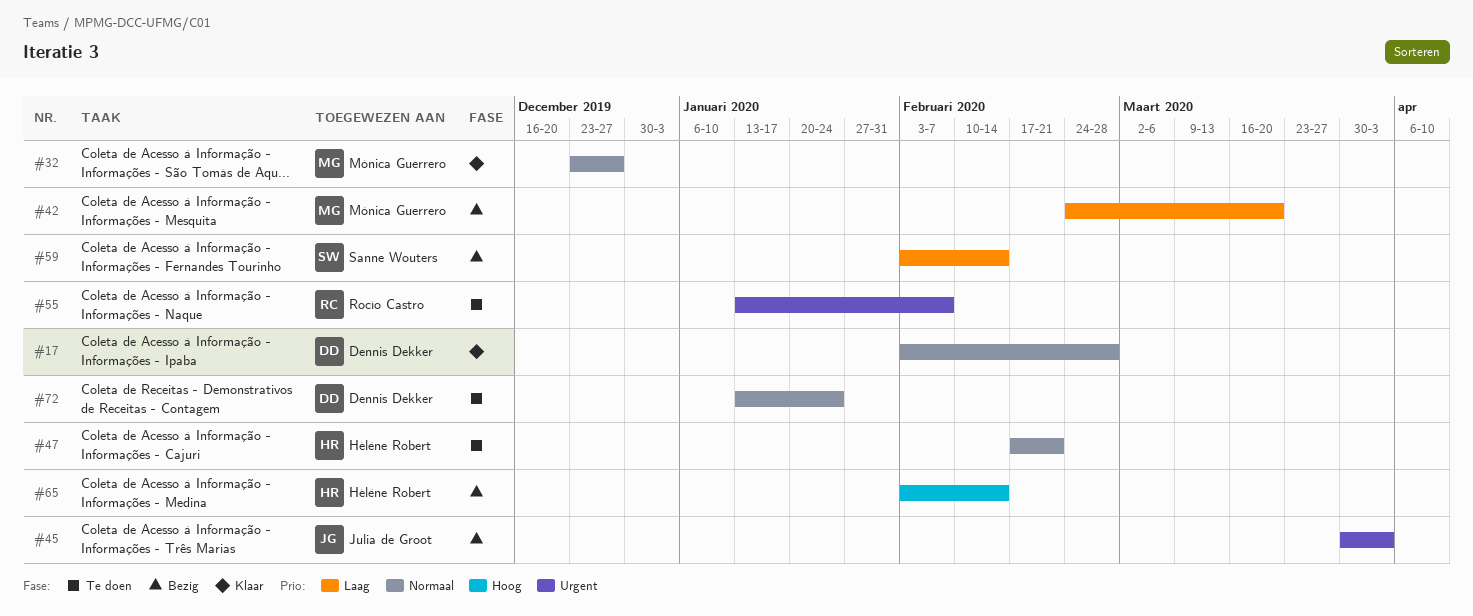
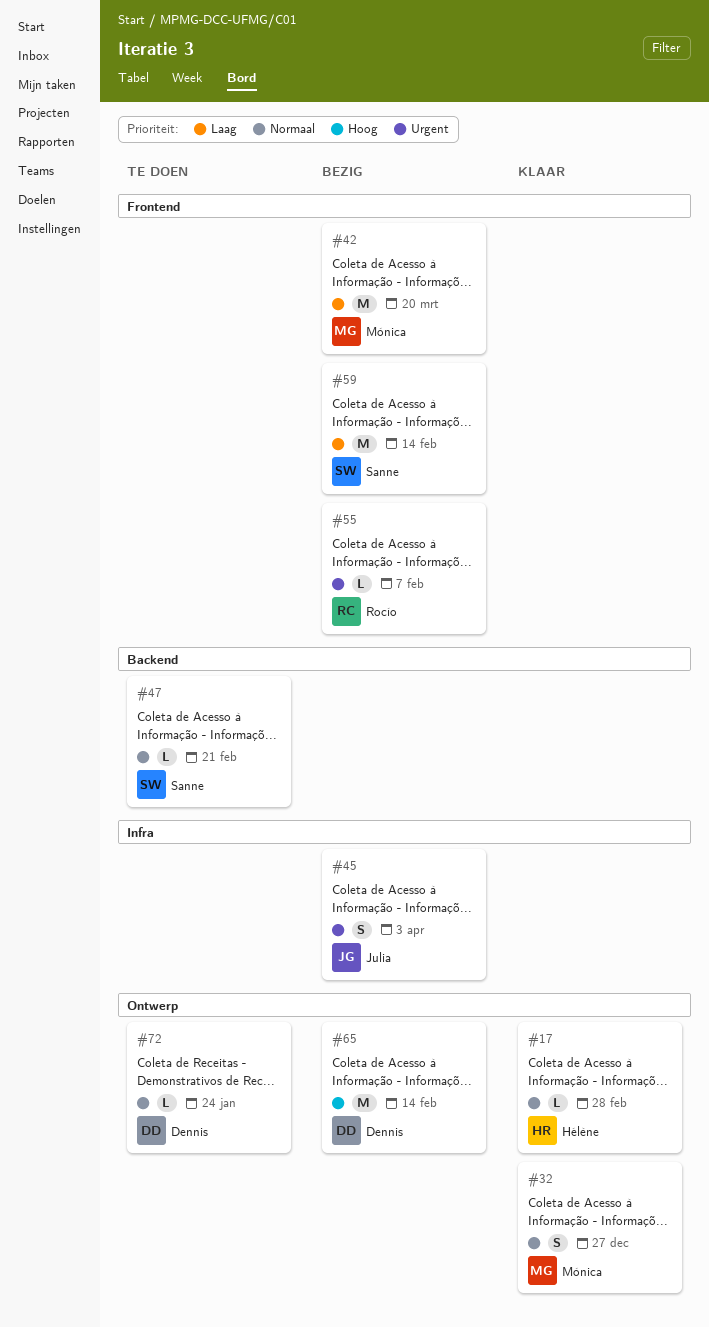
#17, owner: Dennis Dekker -> Hélène Robert
#47, owner: Hélène Robert -> Sanne Wouters
#55, status: Te doen -> Bezig
#65, owner: Hélène Robert -> Dennis Dekker

